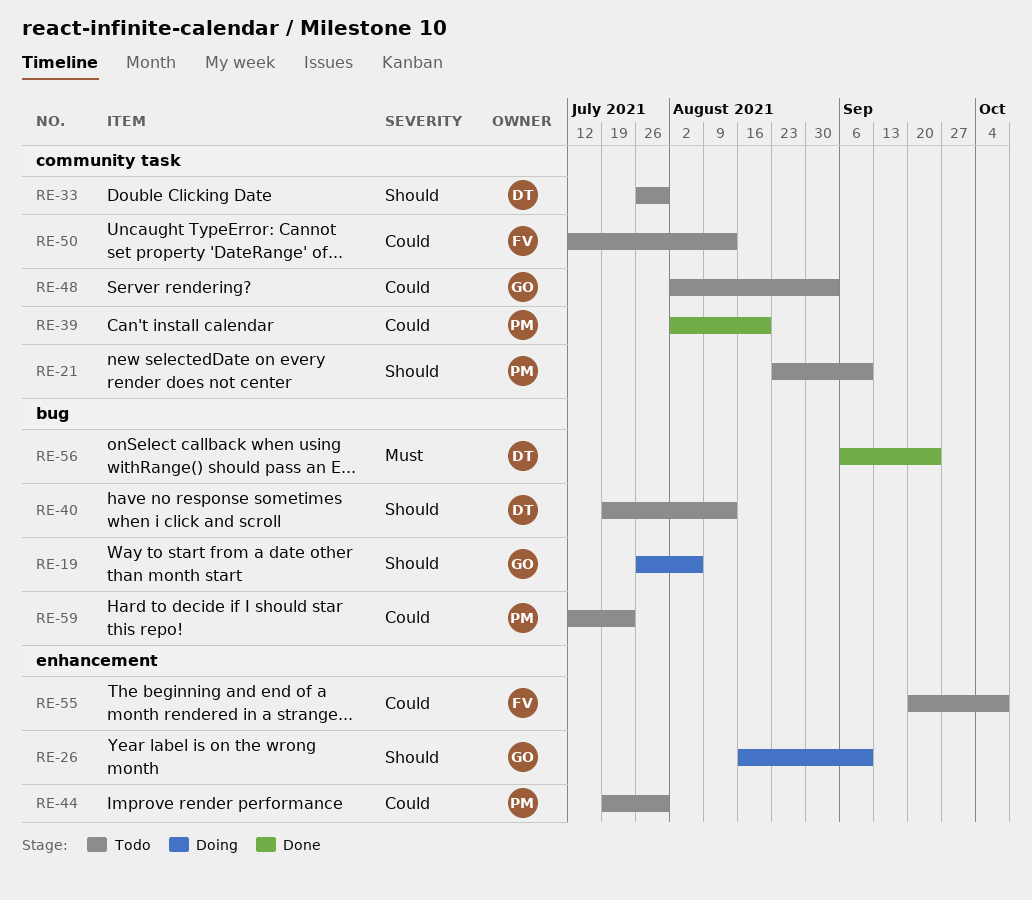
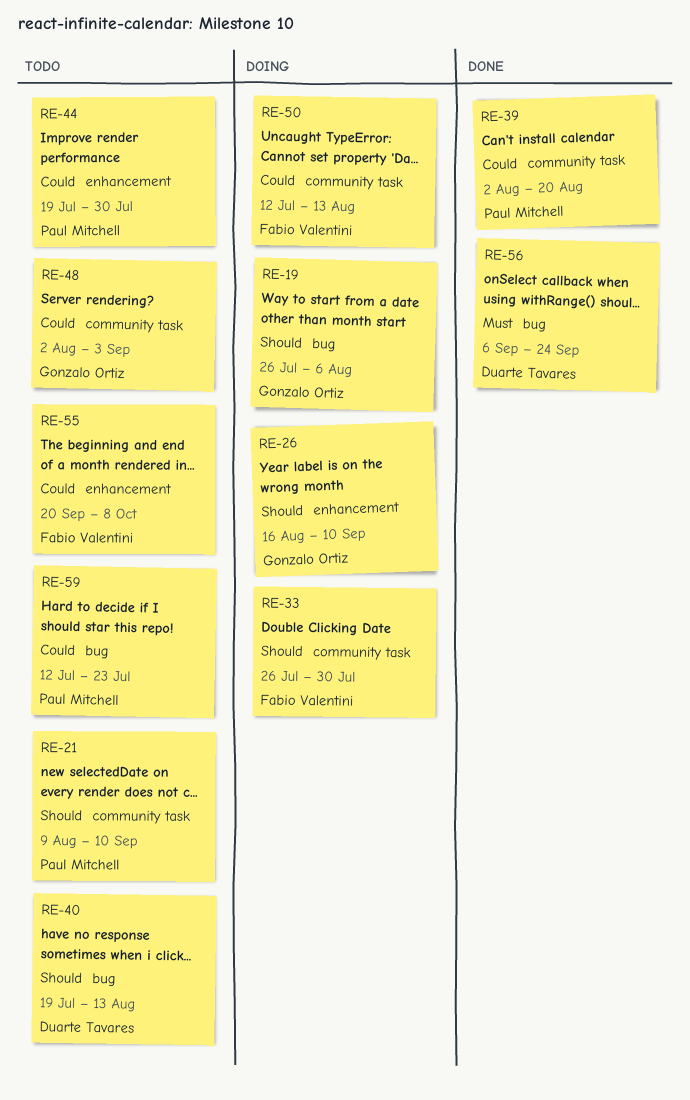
RE-21, start: Aug 23 -> Aug 9
RE-33, status: Todo -> Doing
RE-33, owner: Duarte Tavares -> Fabio Valentini
RE-50, status: Todo -> Doing

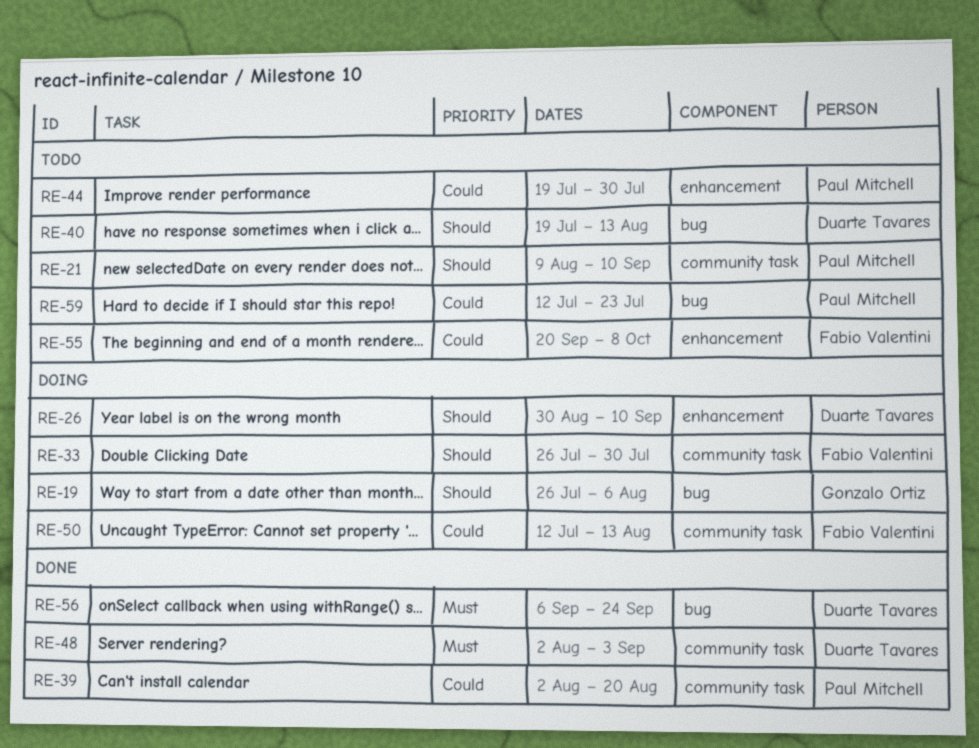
RE-26, owner: Gonzalo Ortiz -> Duarte Tavares
RE-26, start: Aug 16 -> Aug 30
RE-48, status: Todo -> Done
RE-48, owner: Gonzalo Ortiz -> Duarte Tavares
RE-48, priority: Could -> Must

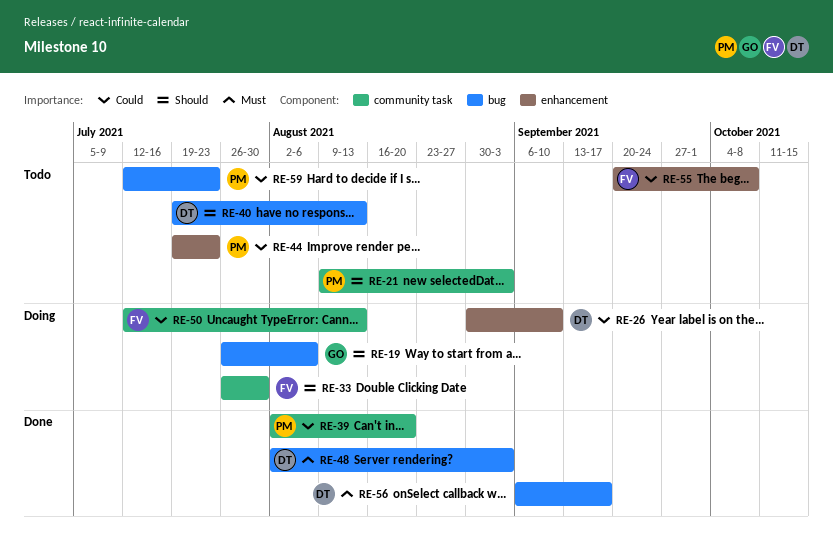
RE-21, due: Sep 10 -> Sep 3
RE-26, priority: Should -> Could
RE-44, due: Jul 30 -> Jul 23
RE-48, label: community task -> bug
RE-56, due: Sep 24 -> Sep 17

